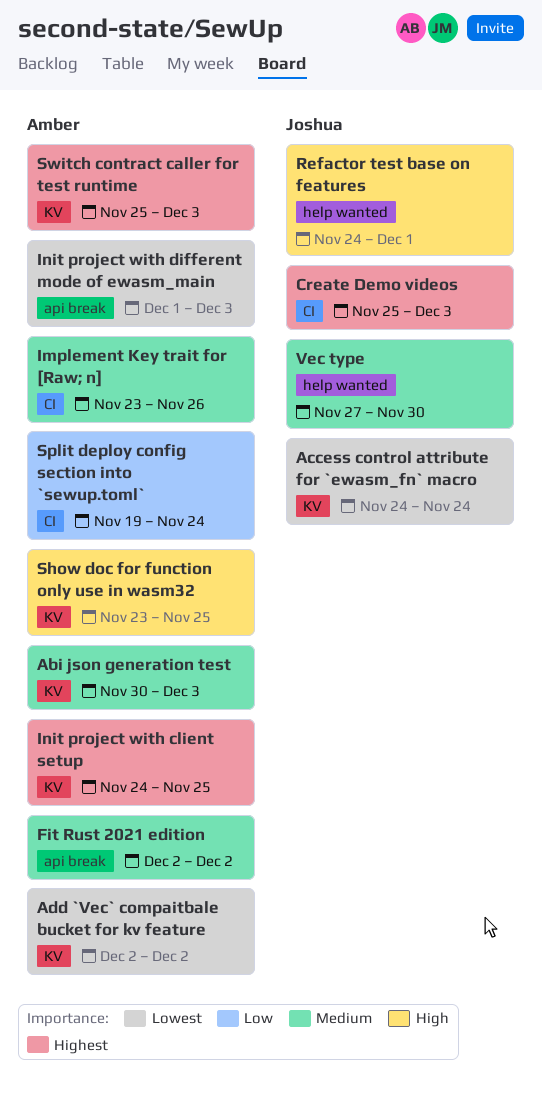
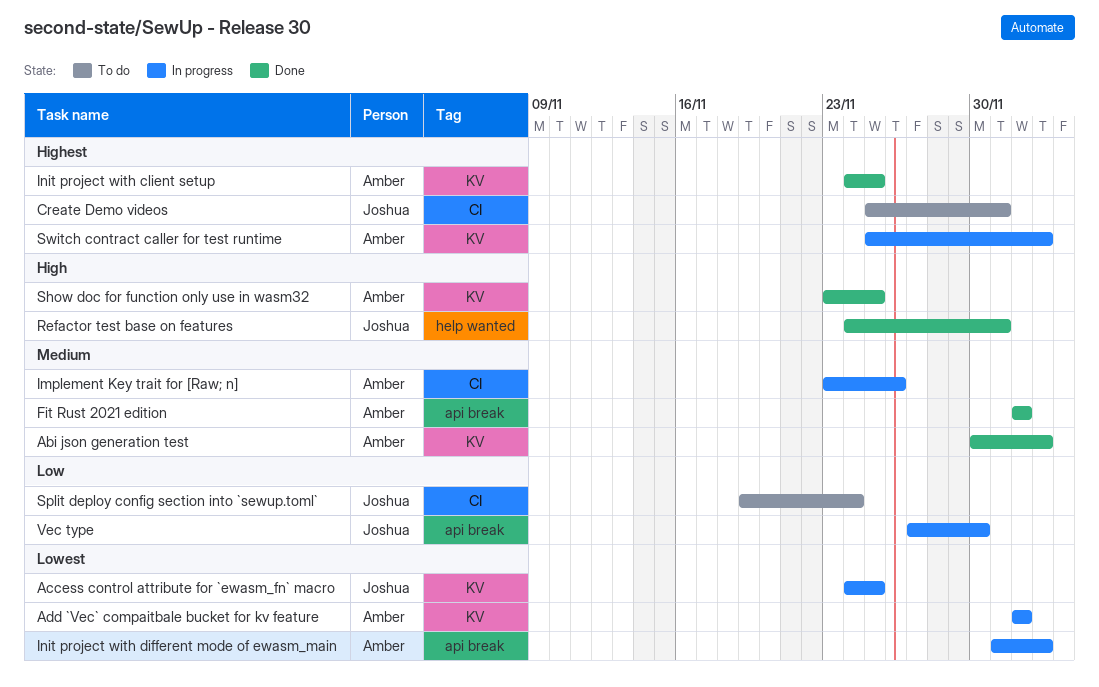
Access control attribute for `ewasm_fn` macro, due: Nov 24 -> Nov 25
Create Demo videos, due: Dec 3 -> Dec 1
Split deploy config section into `sewup.toml`, owner: Amber -> Joshua
Vec type, priority: Medium -> Low
Vec type, label: help wanted -> api break

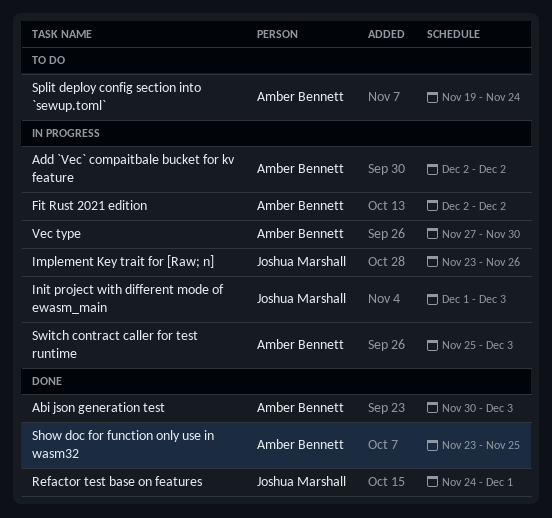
Access control attribute for `ewasm_fn` macro: present -> none
Create Demo videos: present -> none
Fit Rust 2021 edition, status: Done -> In progress
Implement Key trait for [Raw; n], owner: Amber Bennett -> Joshua Marshall
Init project with client setup: present -> none
Init project with different mode of ewasm_main, owner: Amber Bennett -> Joshua Marshall
Split deploy config section into `sewup.toml`, owner: Joshua Marshall -> Amber Bennett
Vec type, owner: Joshua Marshall -> Amber Bennett

